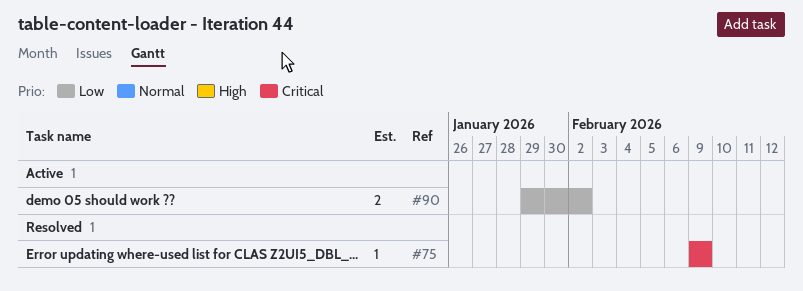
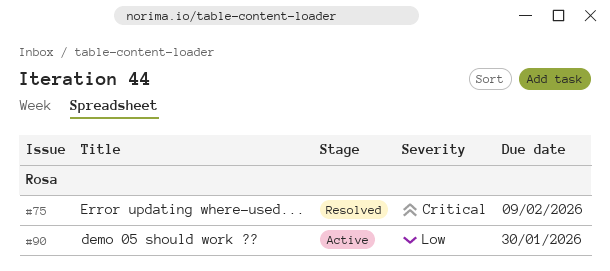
#90, due: Feb 2 -> Jan 30

